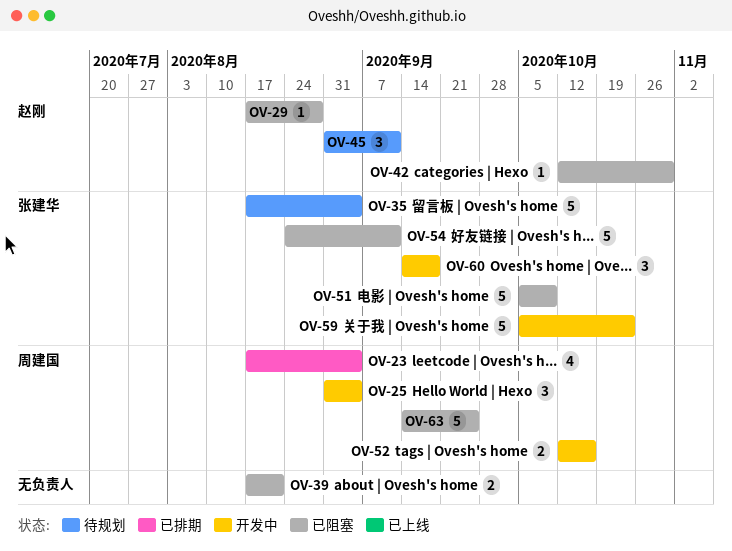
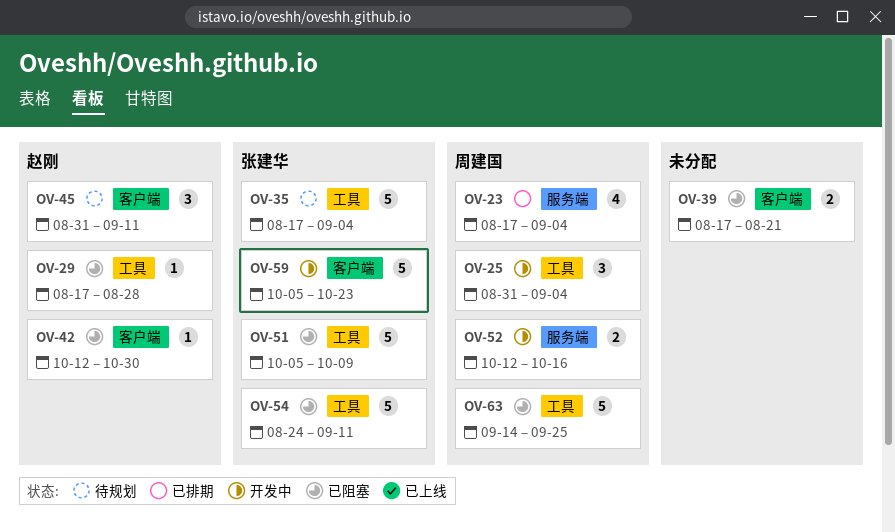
OV-60: present -> none

